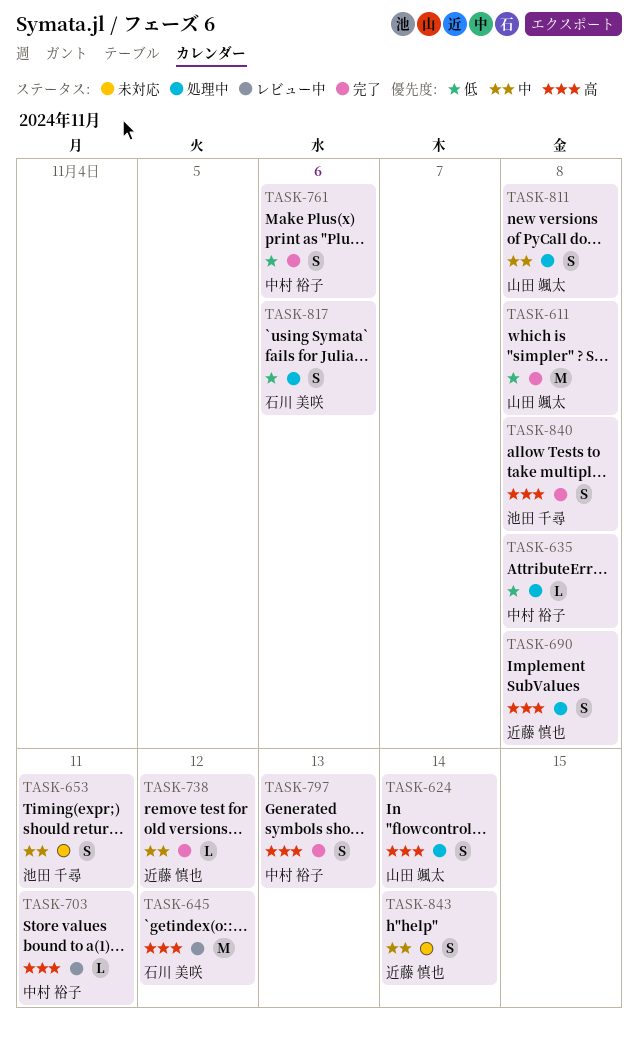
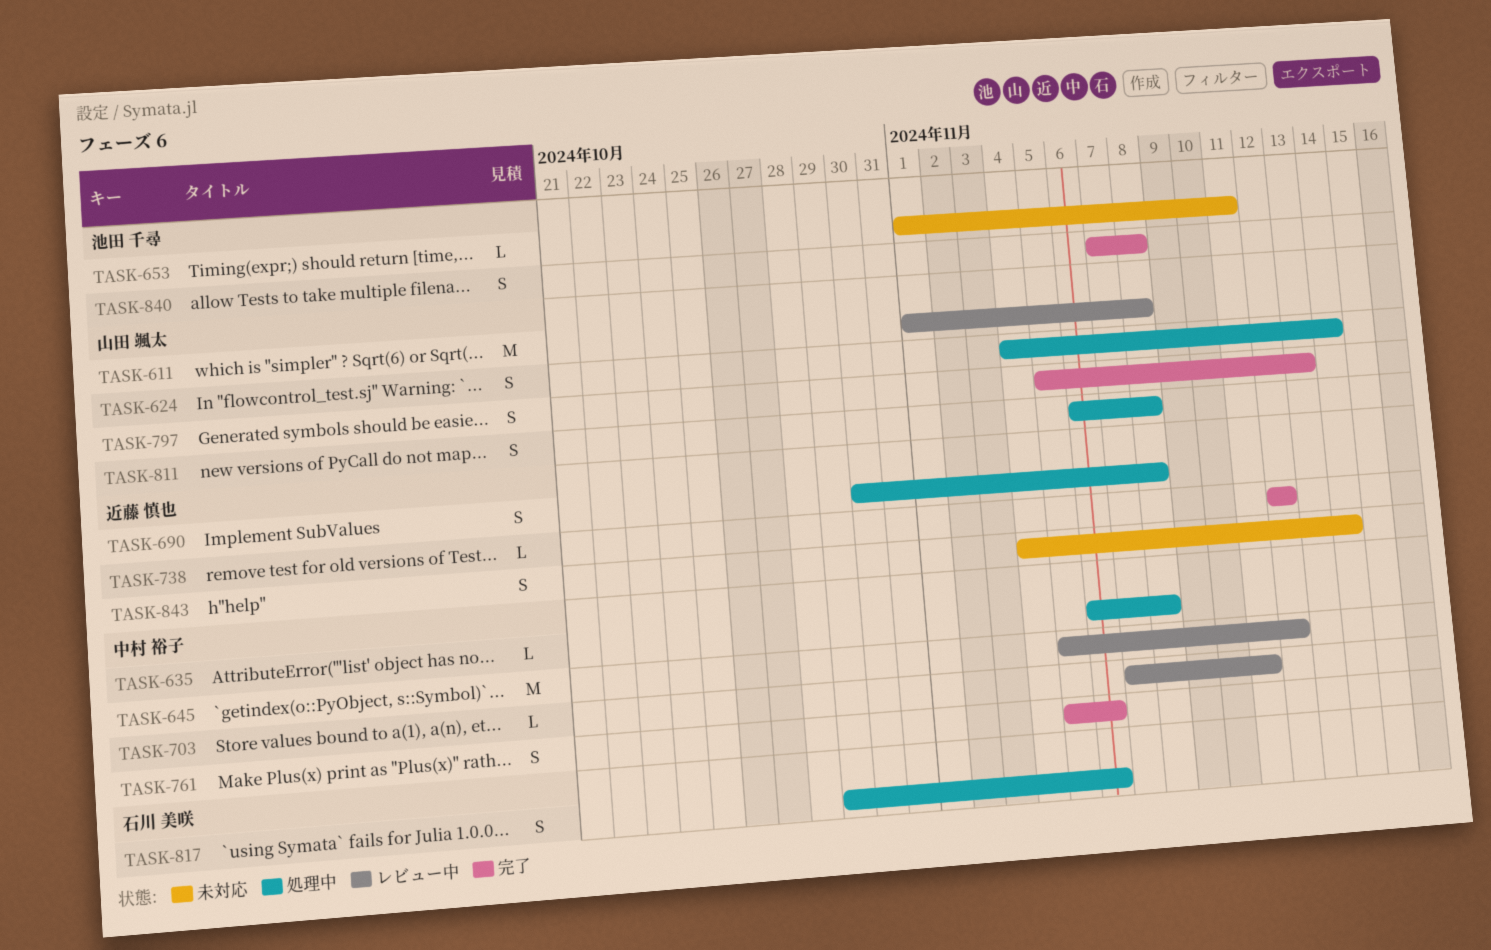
TASK-611, status: 完了 -> レビュー中
TASK-645, owner: 石川 美咲 -> 中村 裕子
TASK-653, estimate: S -> L
TASK-797, owner: 中村 裕子 -> 山田 颯太

